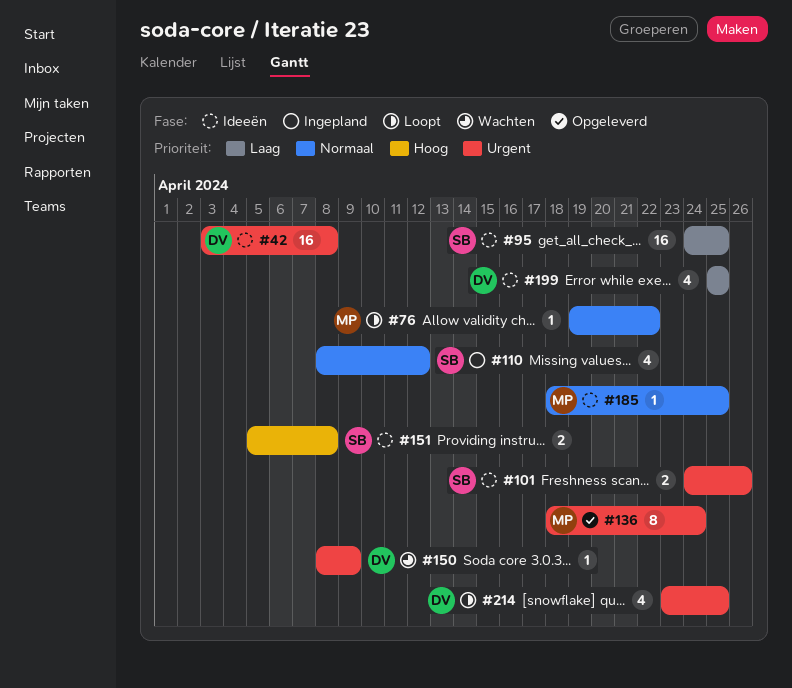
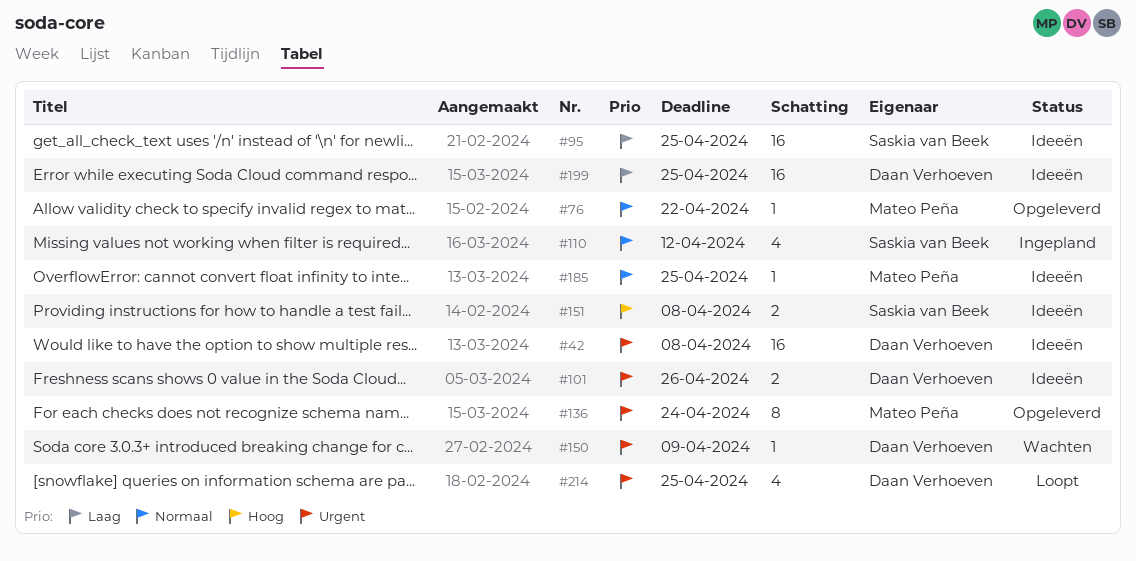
#76, status: Loopt -> Opgeleverd
#101, owner: Saskia van Beek -> Daan Verhoeven
#199, estimate: 4 -> 16

